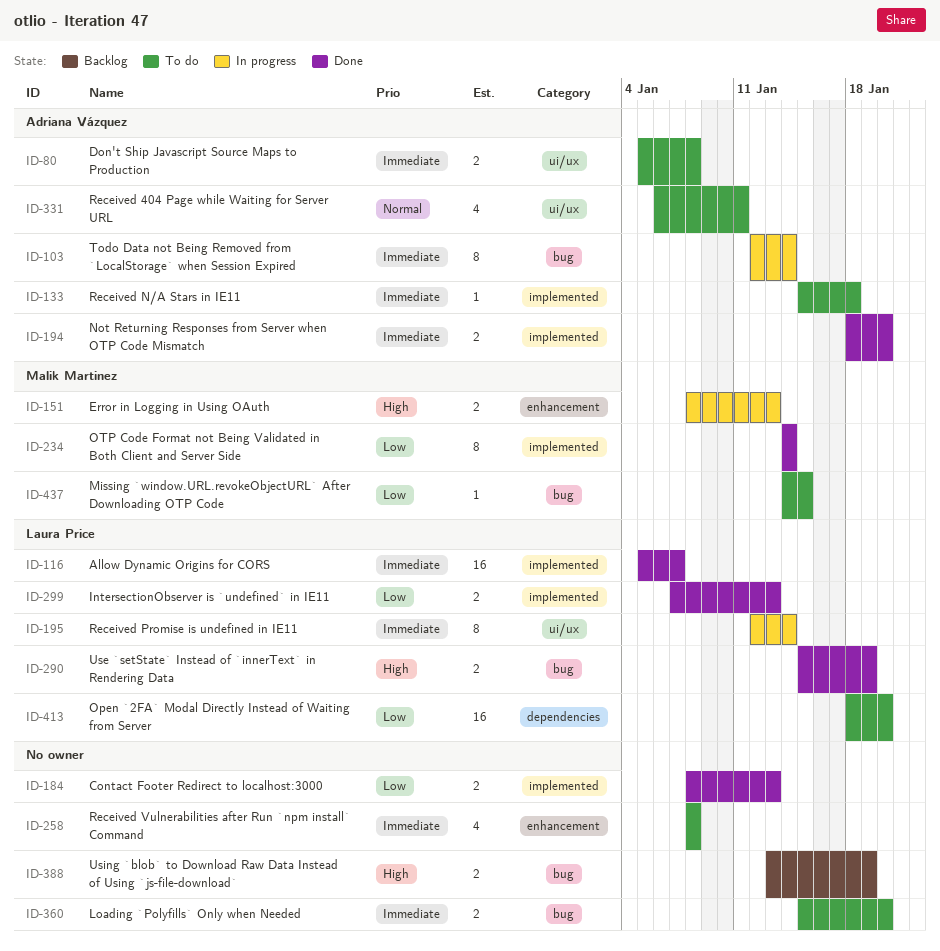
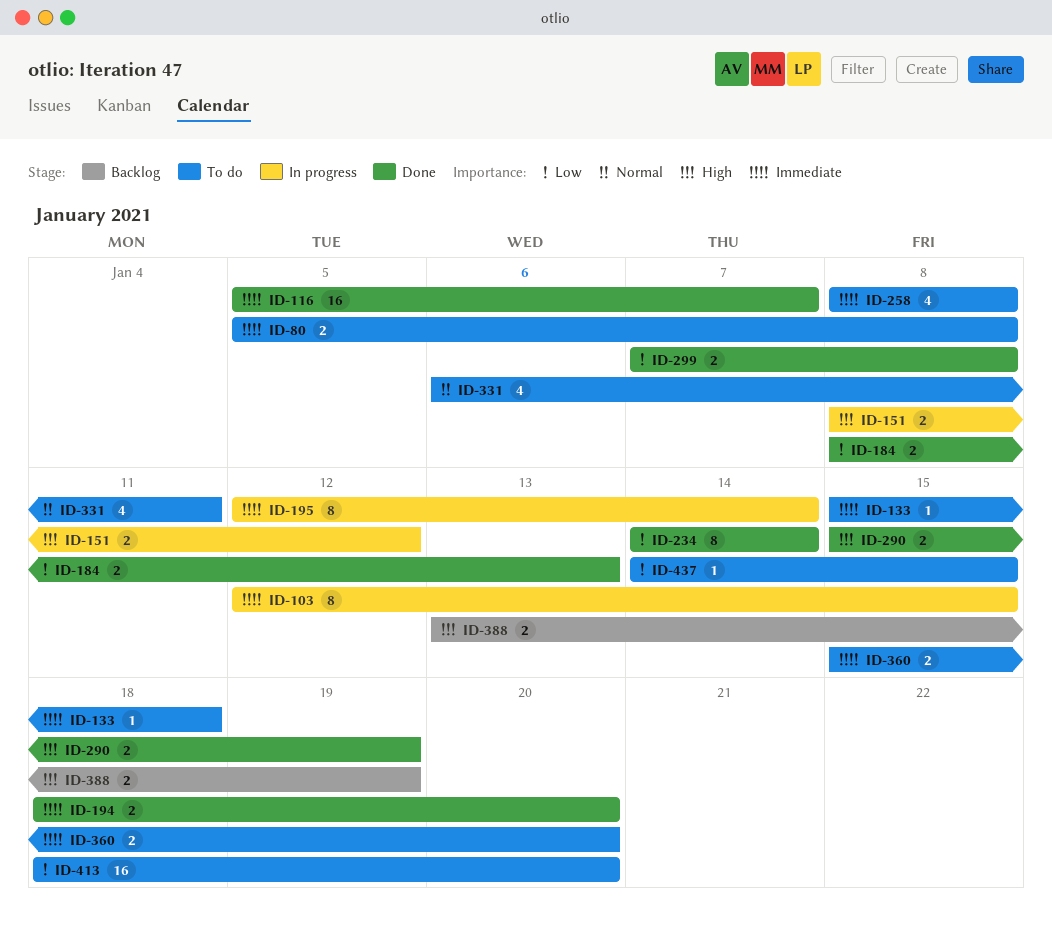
ID-103, due: Jan 14 -> Jan 15
ID-151, due: Jan 13 -> Jan 12
ID-299, due: Jan 13 -> Jan 8

